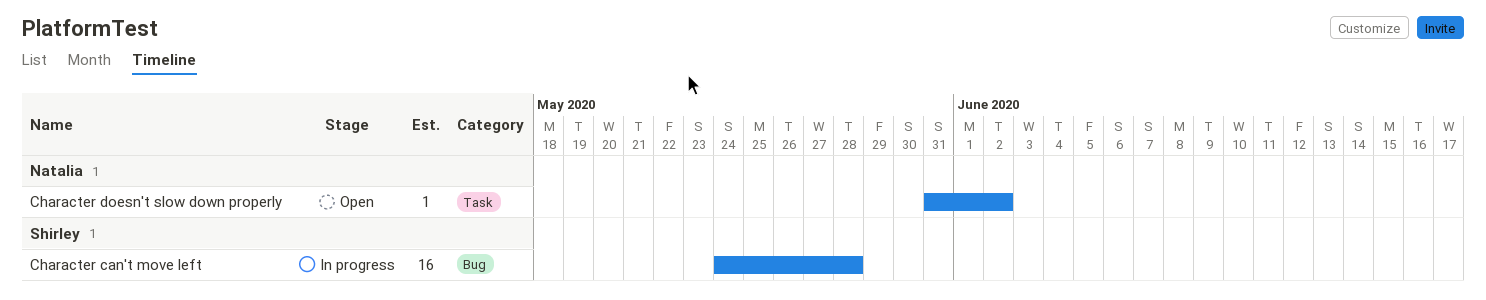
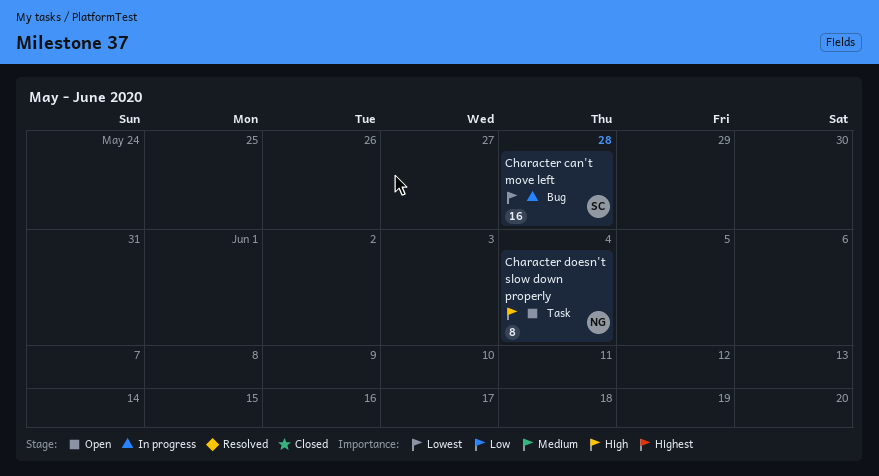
Character doesn't slow down properly, estimate: 1 -> 8
Character doesn't slow down properly, due: Jun 2 -> Jun 4

